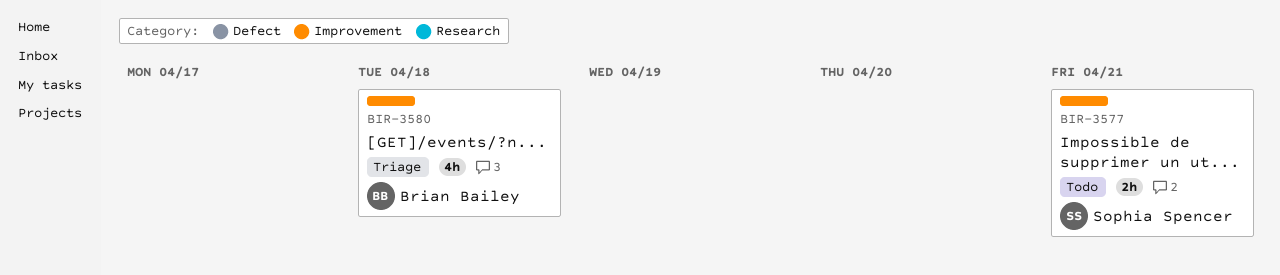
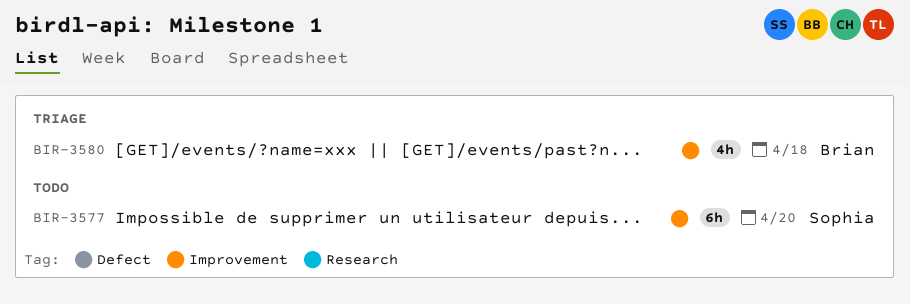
BIR-3577, estimate: 2h -> 6h
BIR-3577, due: Apr 21 -> Apr 20

